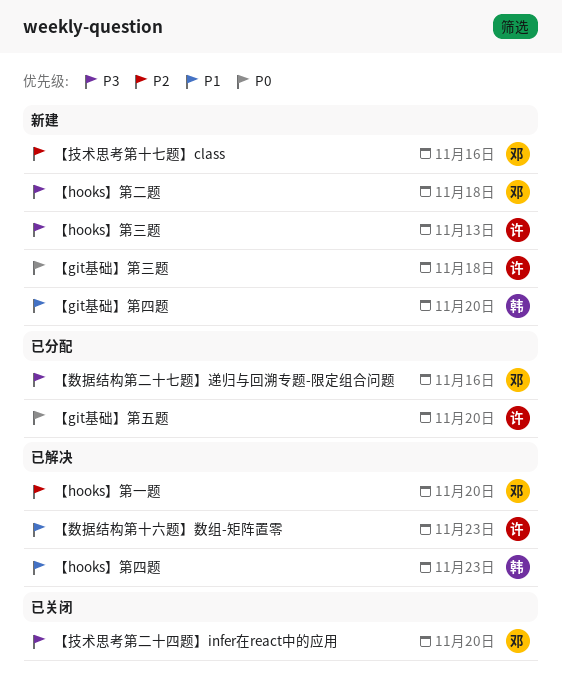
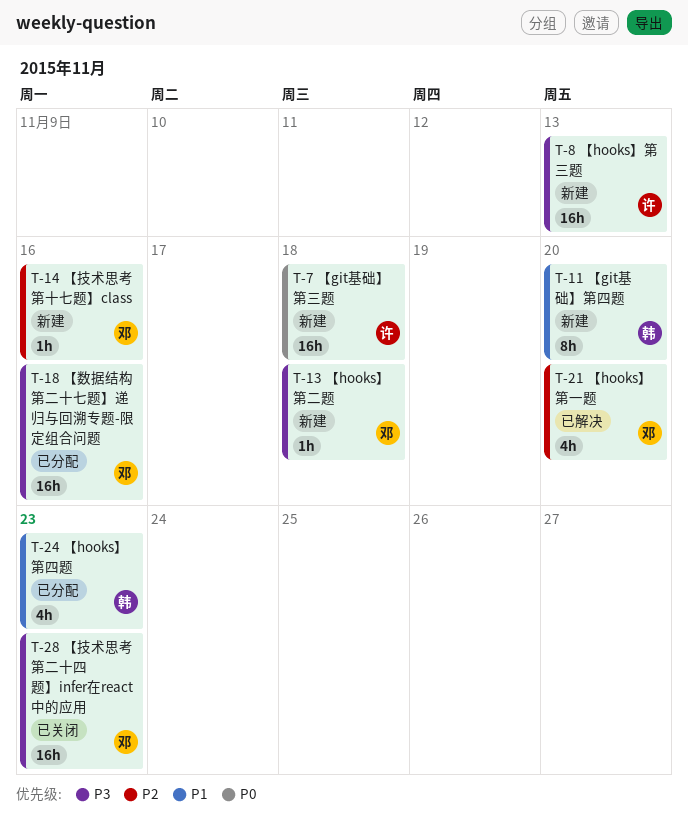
【git基础】第五题: present -> none
【hooks】第四题, status: 已解决 -> 已分配
【技术思考第二十四题】infer在react中的应用, due: Nov 20 -> Nov 23
【数据结构第十六题】数组-矩阵置零: present -> none

